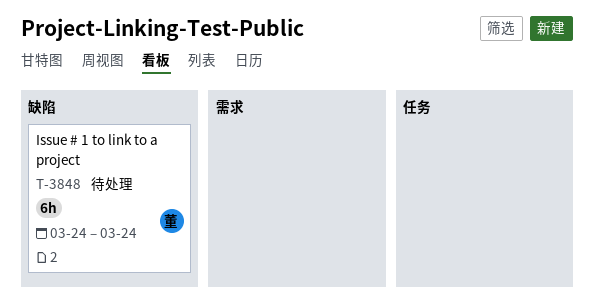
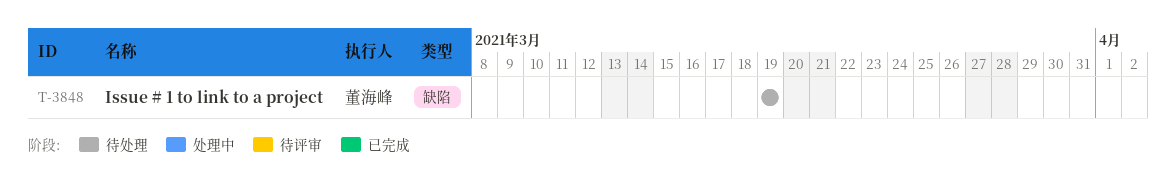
T-3848, start: Mar 24 -> Mar 19
T-3848, due: Mar 24 -> Mar 19

